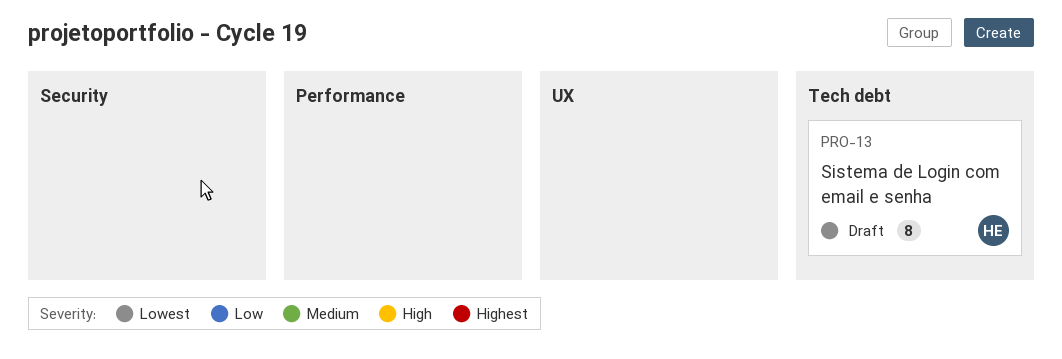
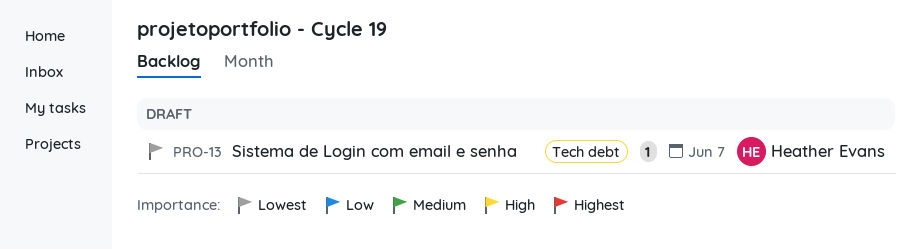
PRO-13, estimate: 8 -> 1

